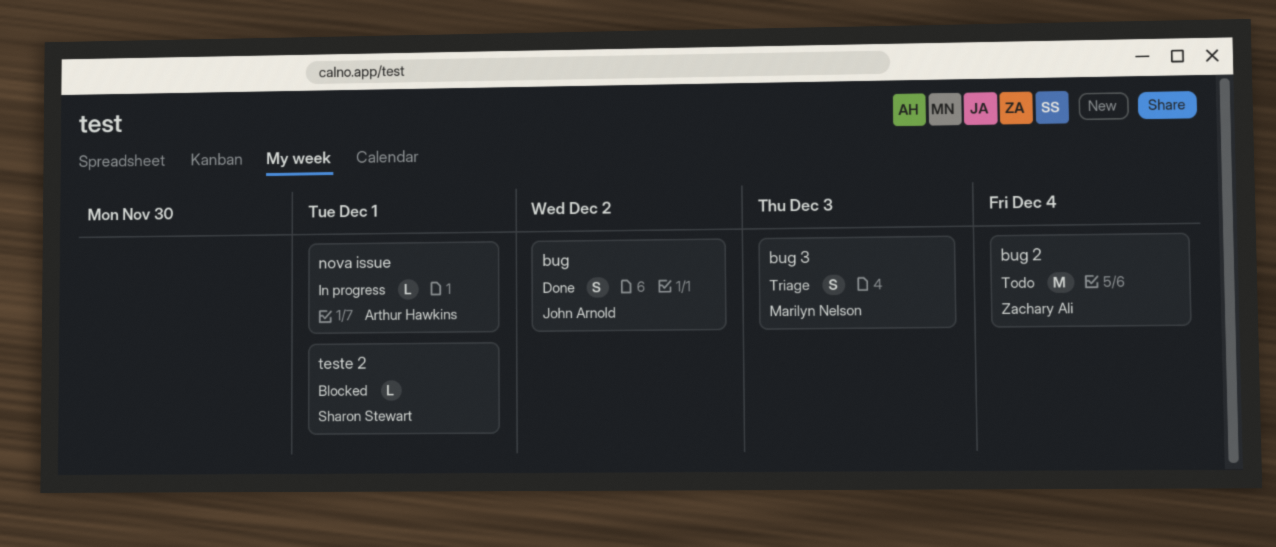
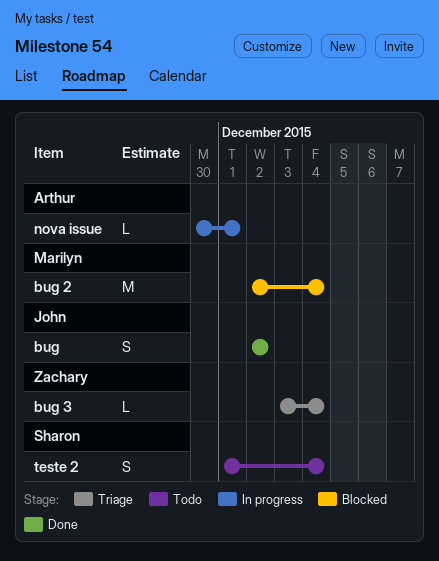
bug 2, status: Todo -> Blocked
bug 2, owner: Zachary Ali -> Marilyn Nelson
bug 3, owner: Marilyn Nelson -> Zachary Ali
bug 3, estimate: S -> L
bug 3, due: Dec 3 -> Dec 4
teste 2, status: Blocked -> Todo
teste 2, estimate: L -> S
teste 2, due: Dec 1 -> Dec 4

